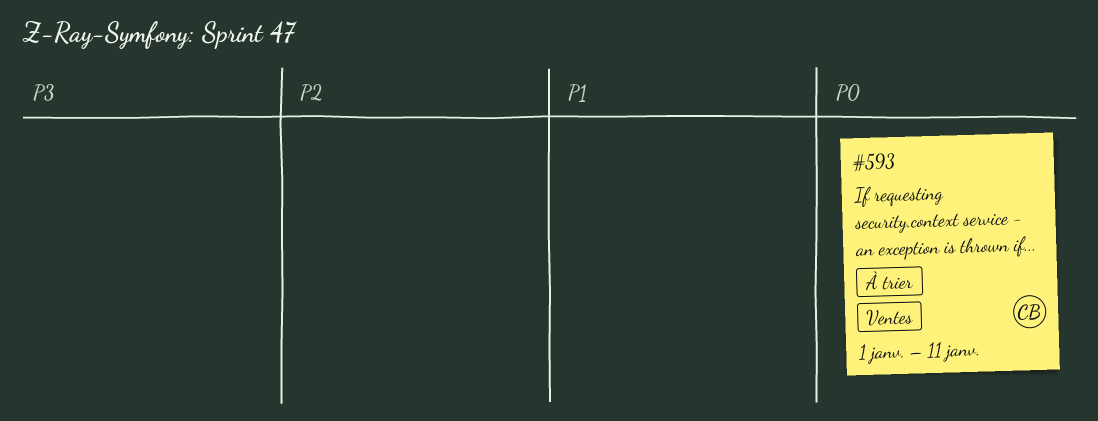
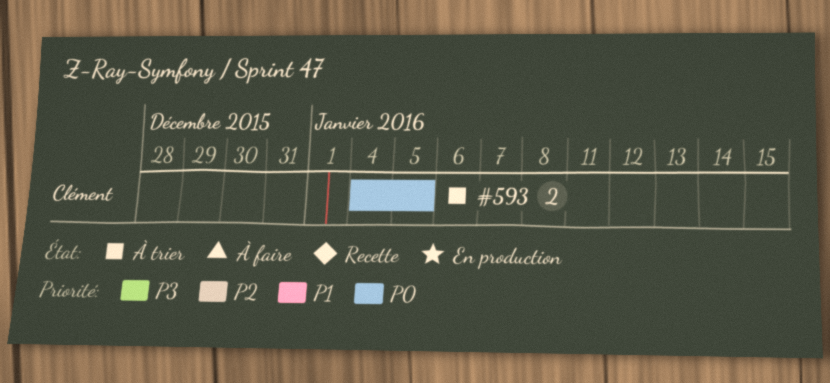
#593, start: Jan 1 -> Jan 4
#593, due: Jan 11 -> Jan 5

